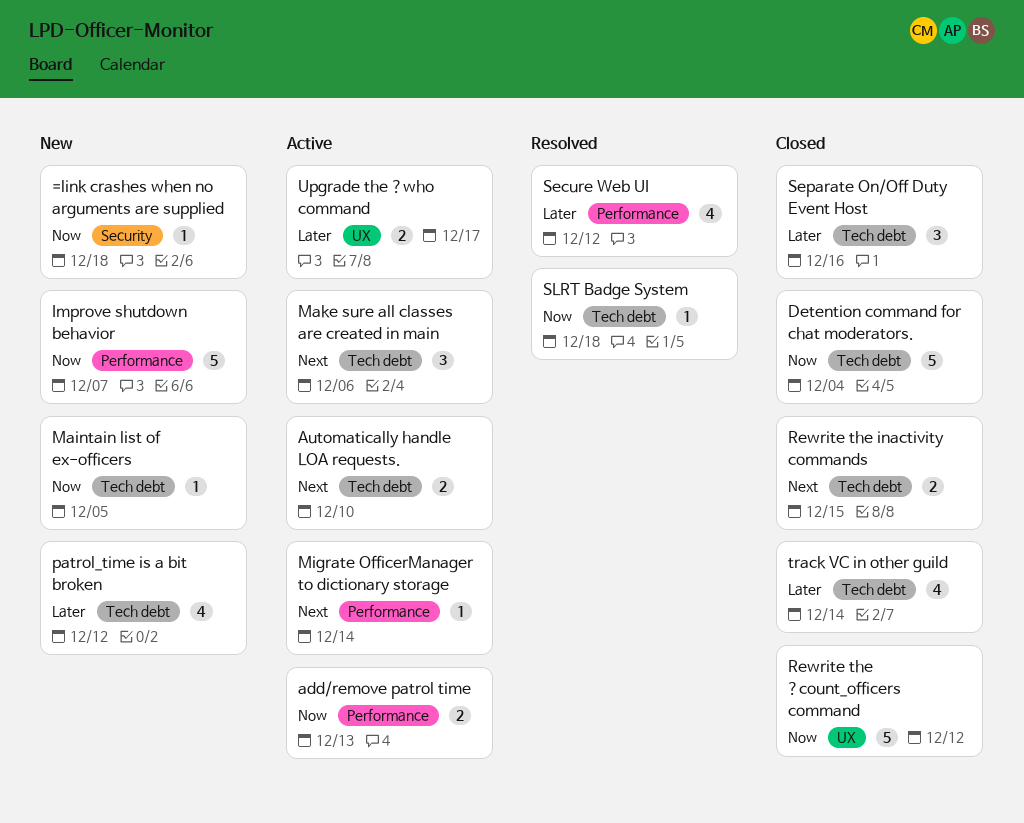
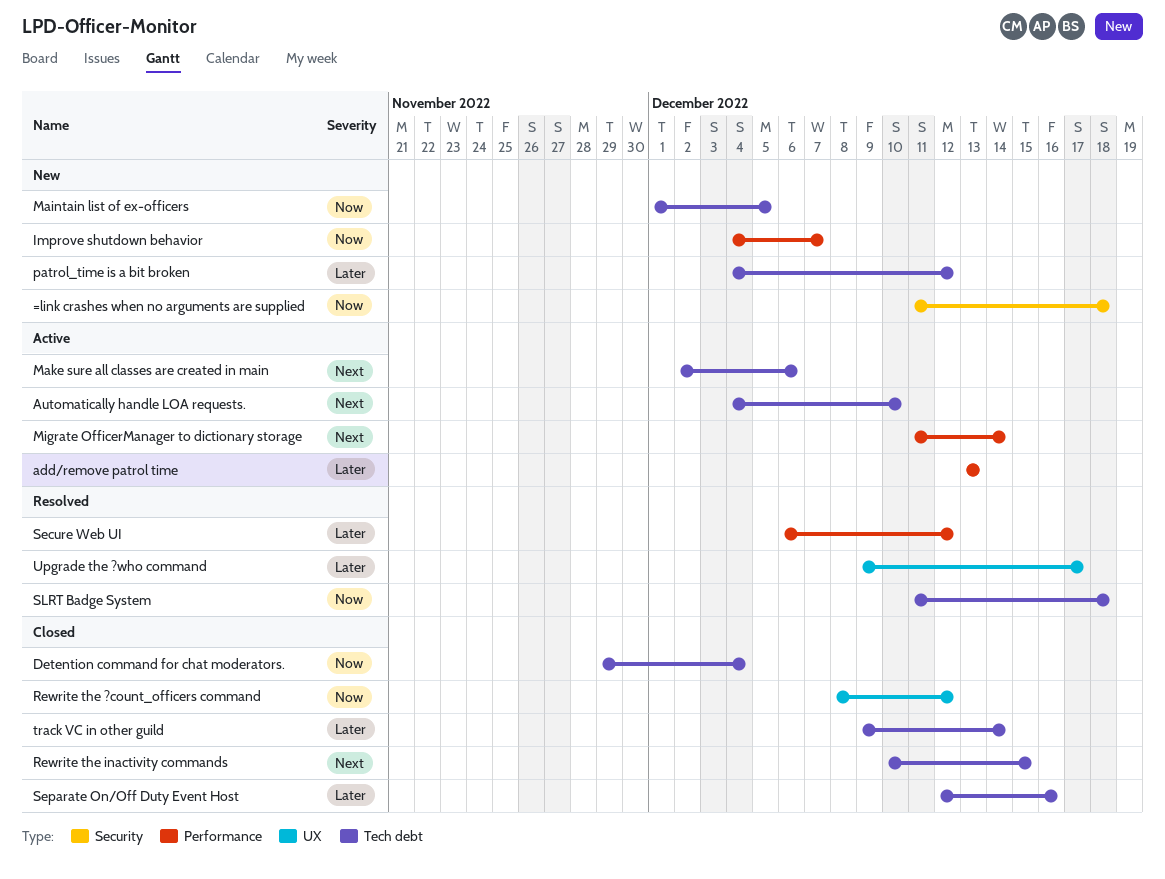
add/remove patrol time, priority: Now -> Later
Upgrade the ?who command, status: Active -> Resolved

